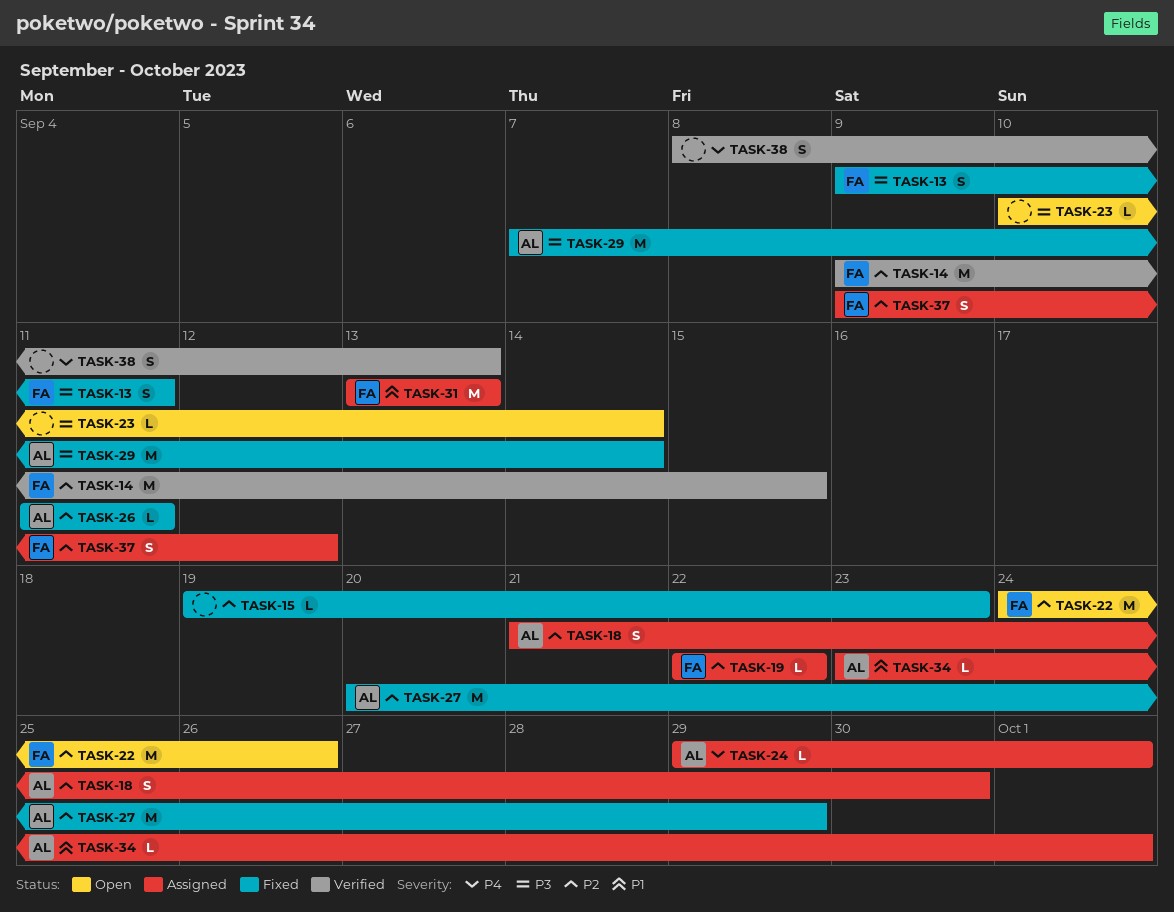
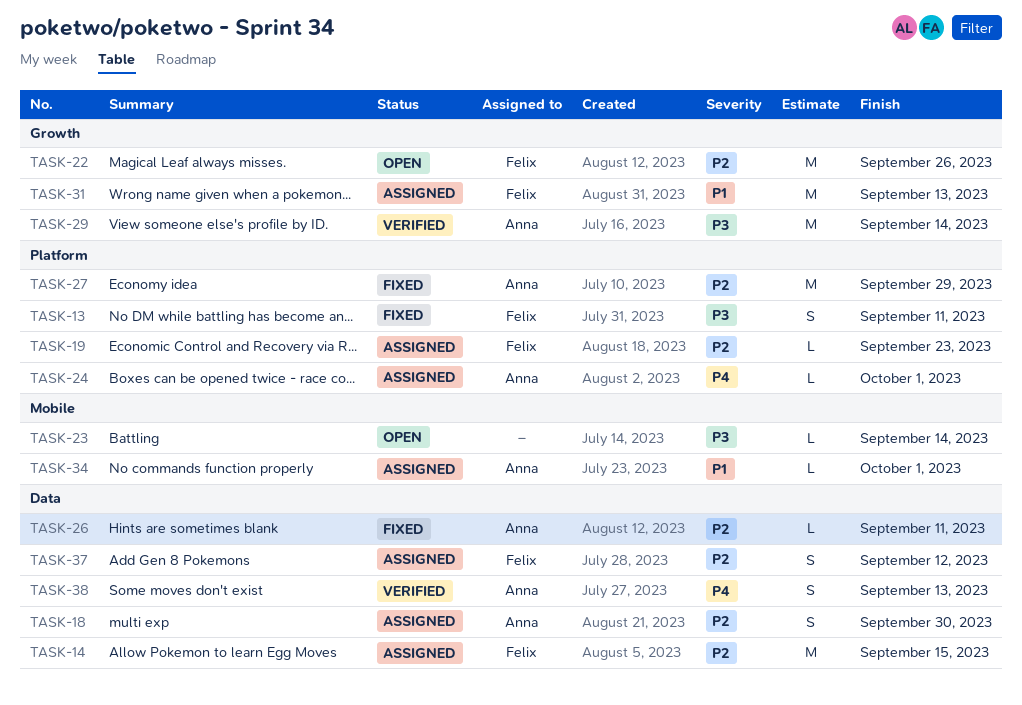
TASK-14, status: Verified -> Assigned
TASK-15: present -> none
TASK-19, due: Sep 22 -> Sep 23
TASK-29, status: Fixed -> Verified
TASK-38, owner: none -> Anna

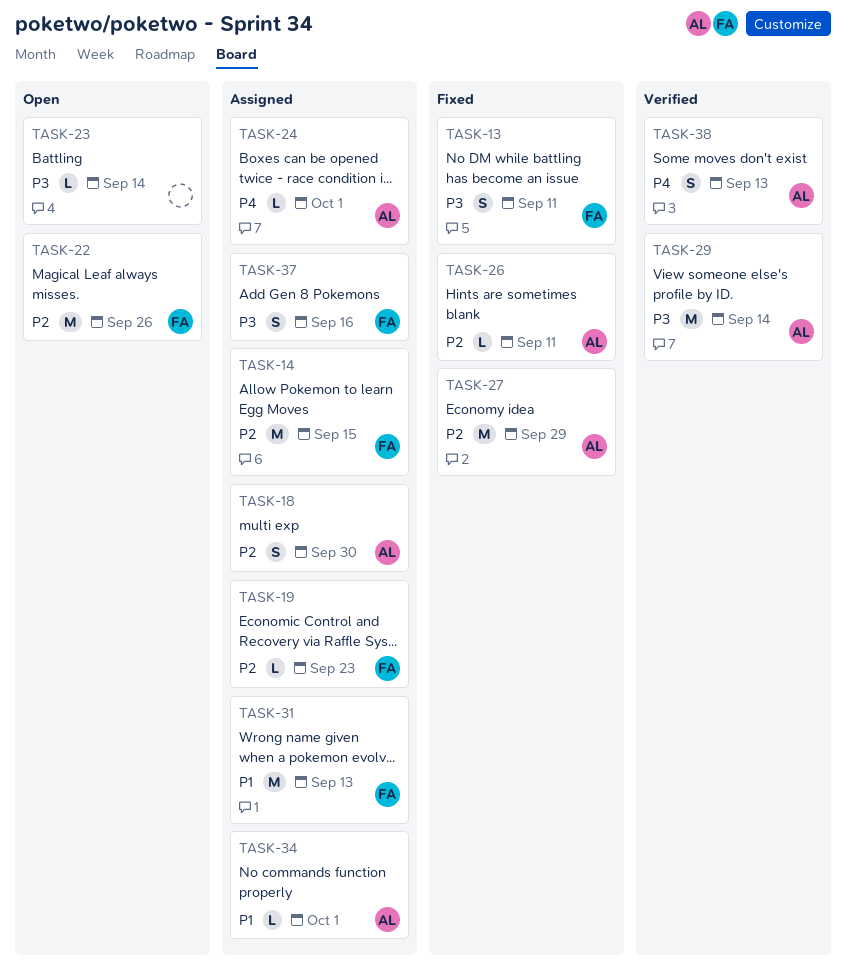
TASK-37, priority: P2 -> P3
TASK-37, due: Sep 12 -> Sep 16

